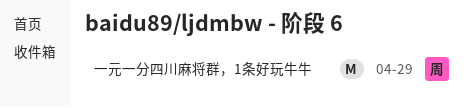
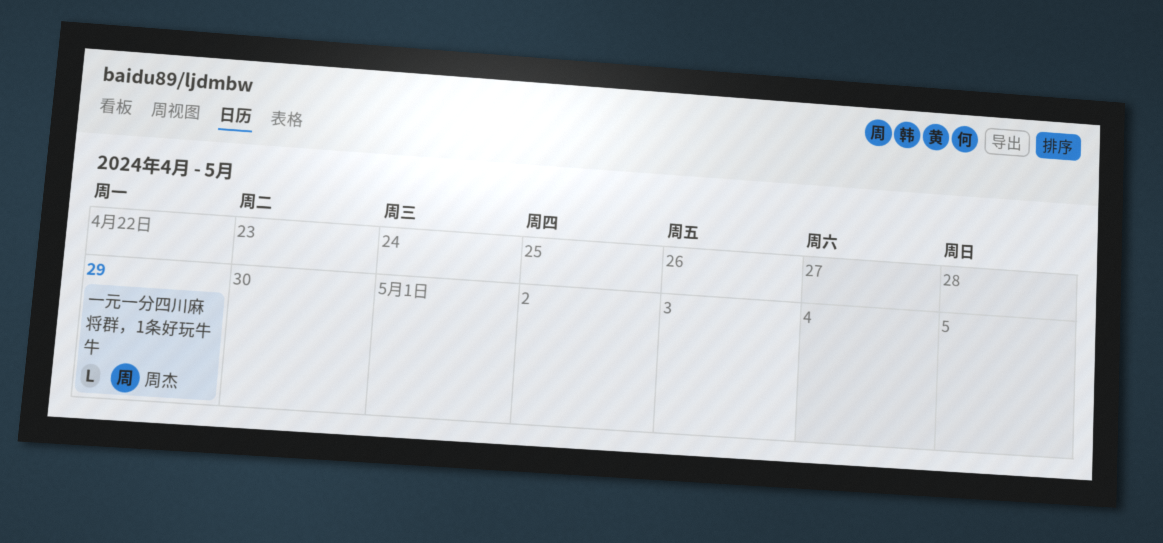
一元一分四川麻将群，1条好玩牛牛, estimate: M -> L

